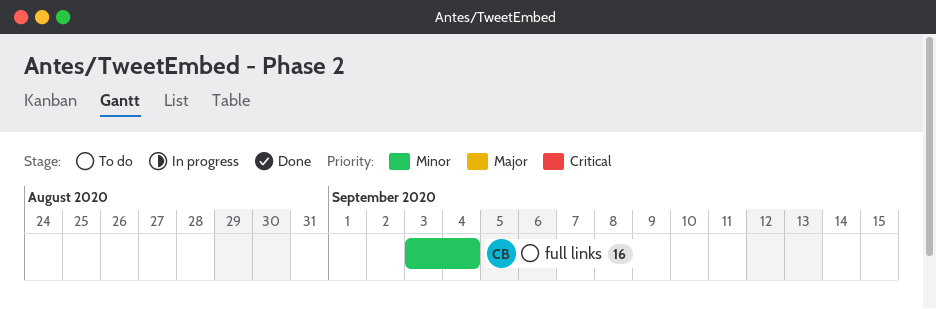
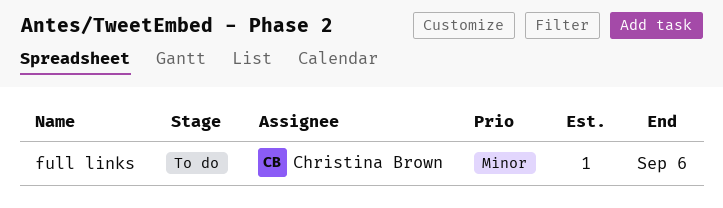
full links, estimate: 16 -> 1
full links, due: Sep 4 -> Sep 6

